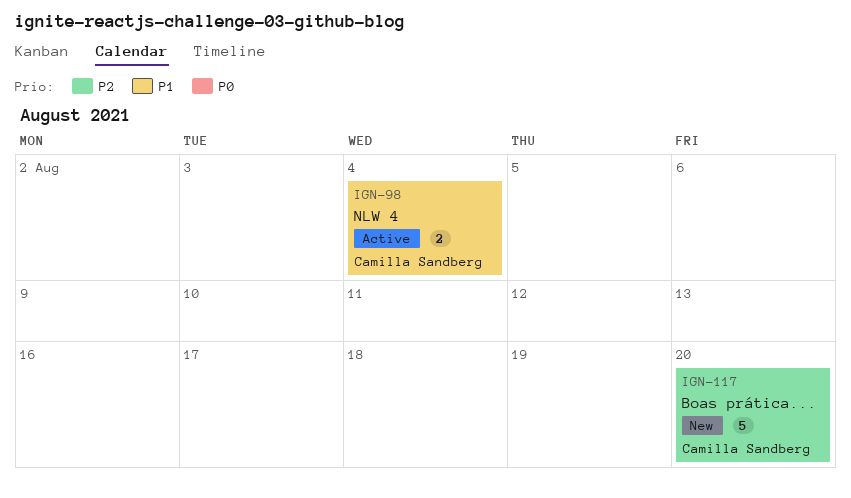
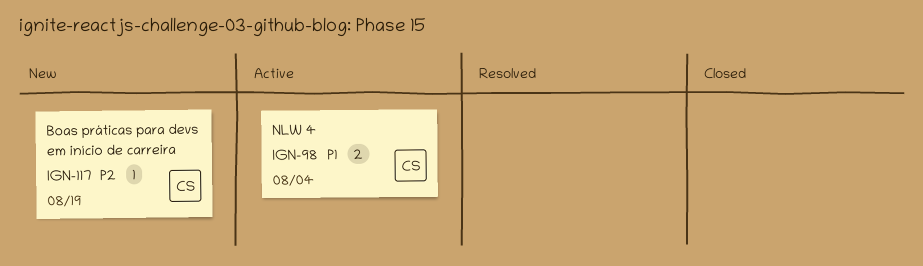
IGN-117, estimate: 5 -> 1
IGN-117, due: Aug 20 -> Aug 19

